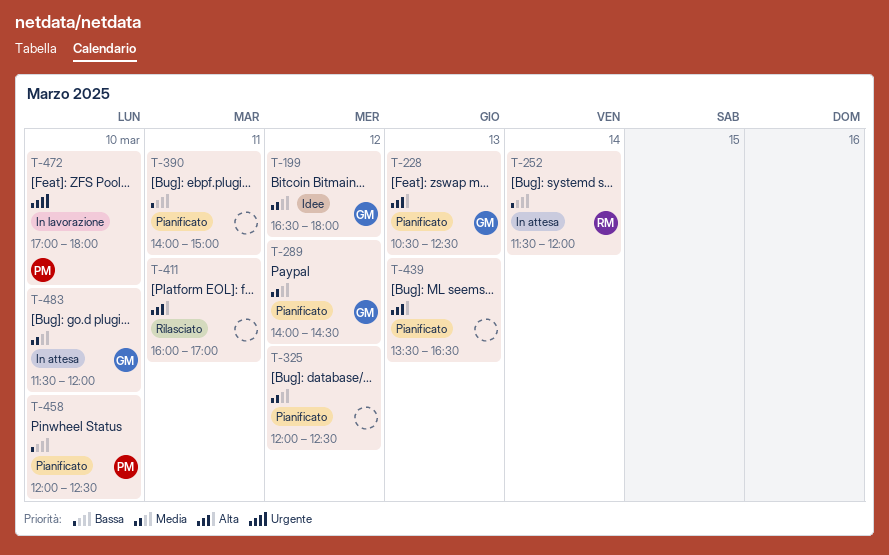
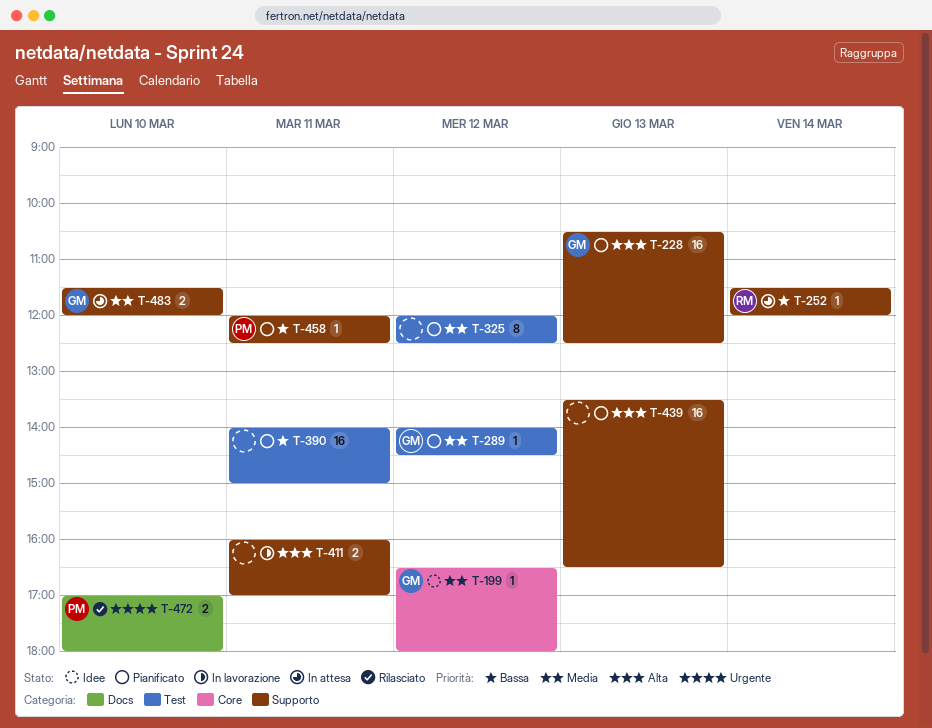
T-411, status: Rilasciato -> In lavorazione
T-458, day: Mar 10 -> Mar 11
T-472, status: In lavorazione -> Rilasciato

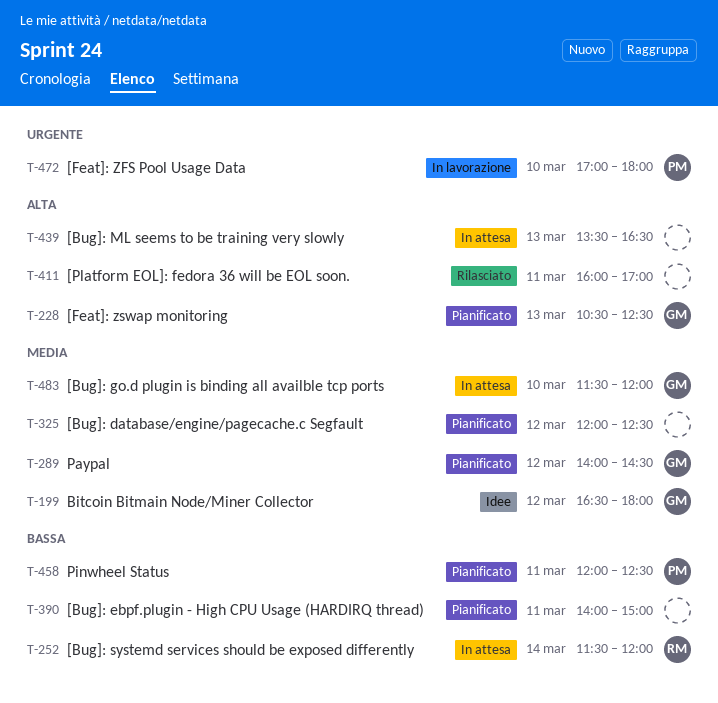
T-411, status: In lavorazione -> Rilasciato
T-439, status: Pianificato -> In attesa
T-472, status: Rilasciato -> In lavorazione

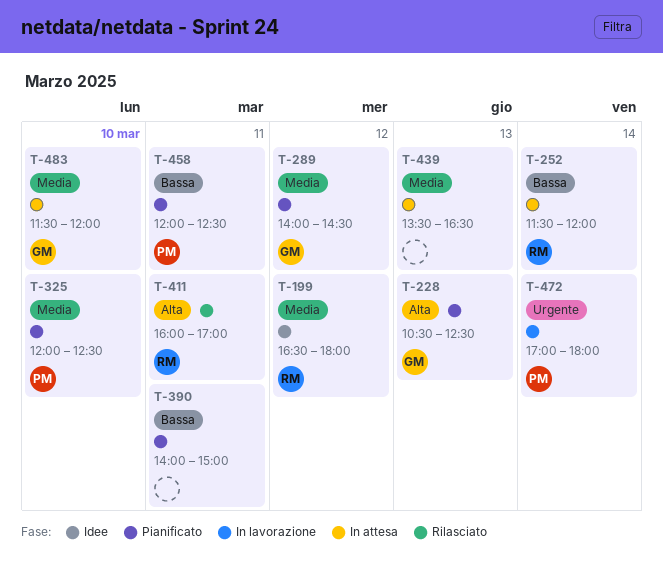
T-199, owner: GM -> RM
T-325, owner: none -> PM
T-325, day: Mar 12 -> Mar 10
T-411, owner: none -> RM
T-439, priority: Alta -> Media
T-472, day: Mar 10 -> Mar 14

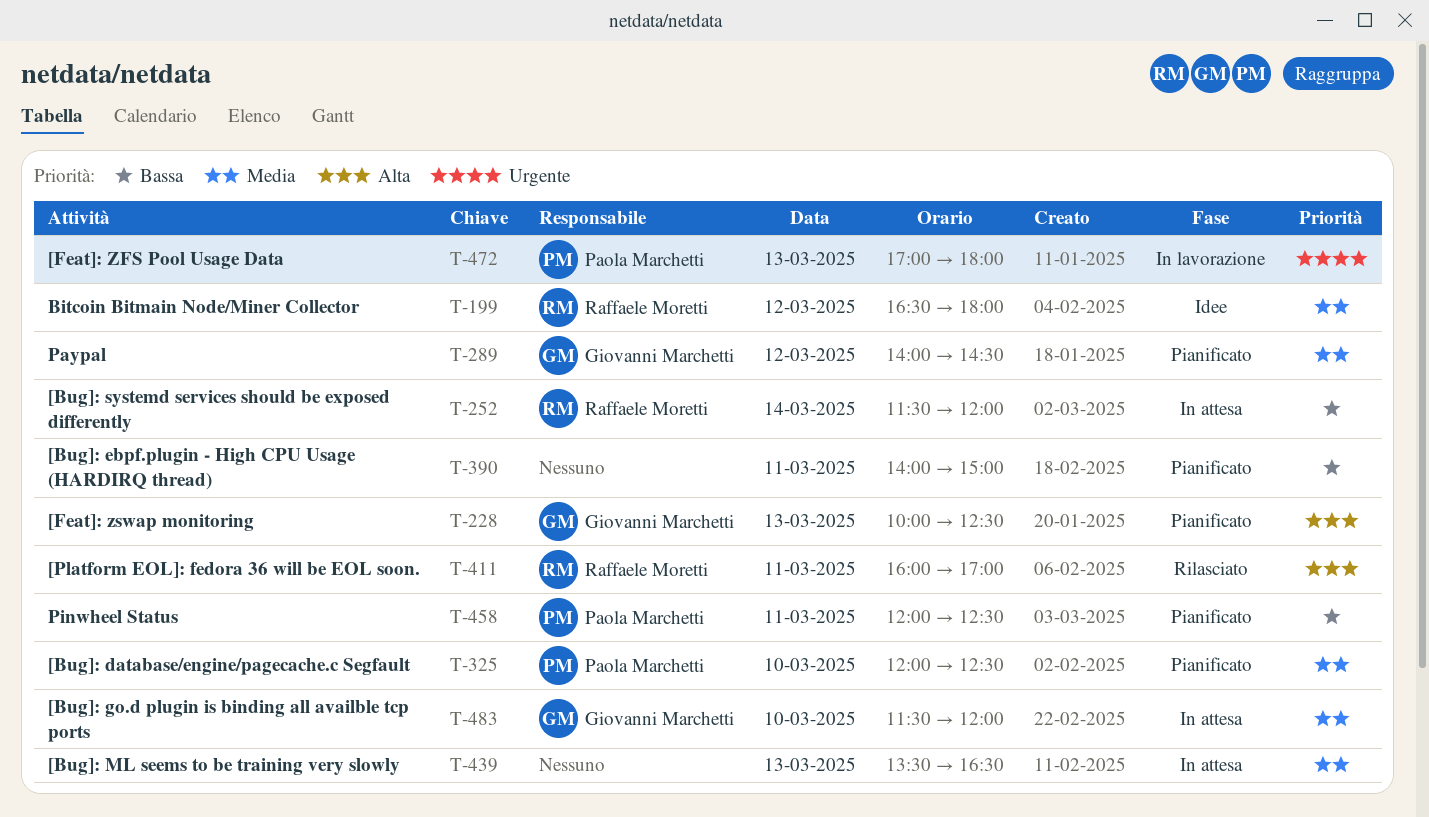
T-228, begins: 10:30 -> 10:00
T-472, day: Mar 14 -> Mar 13

